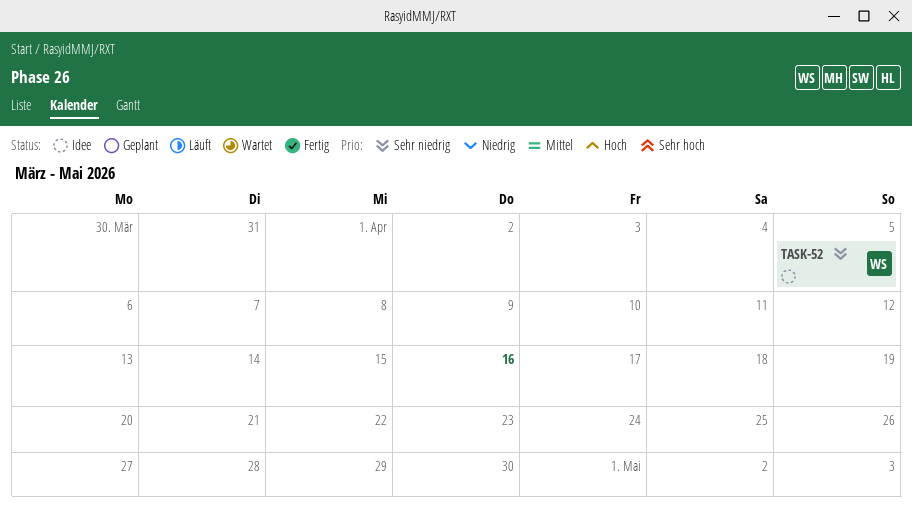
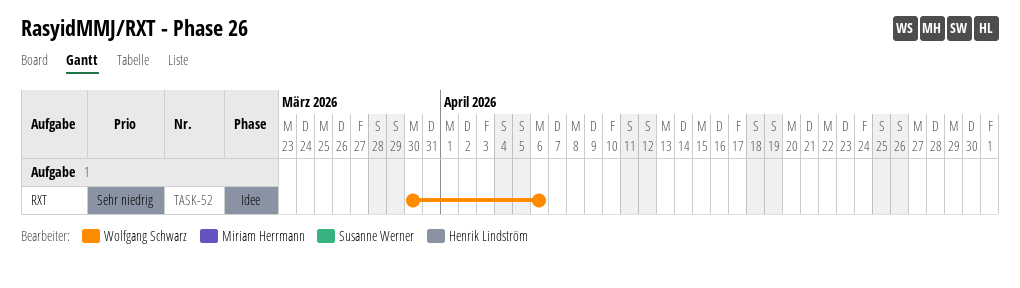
TASK-52, due: Apr 5 -> Apr 6

